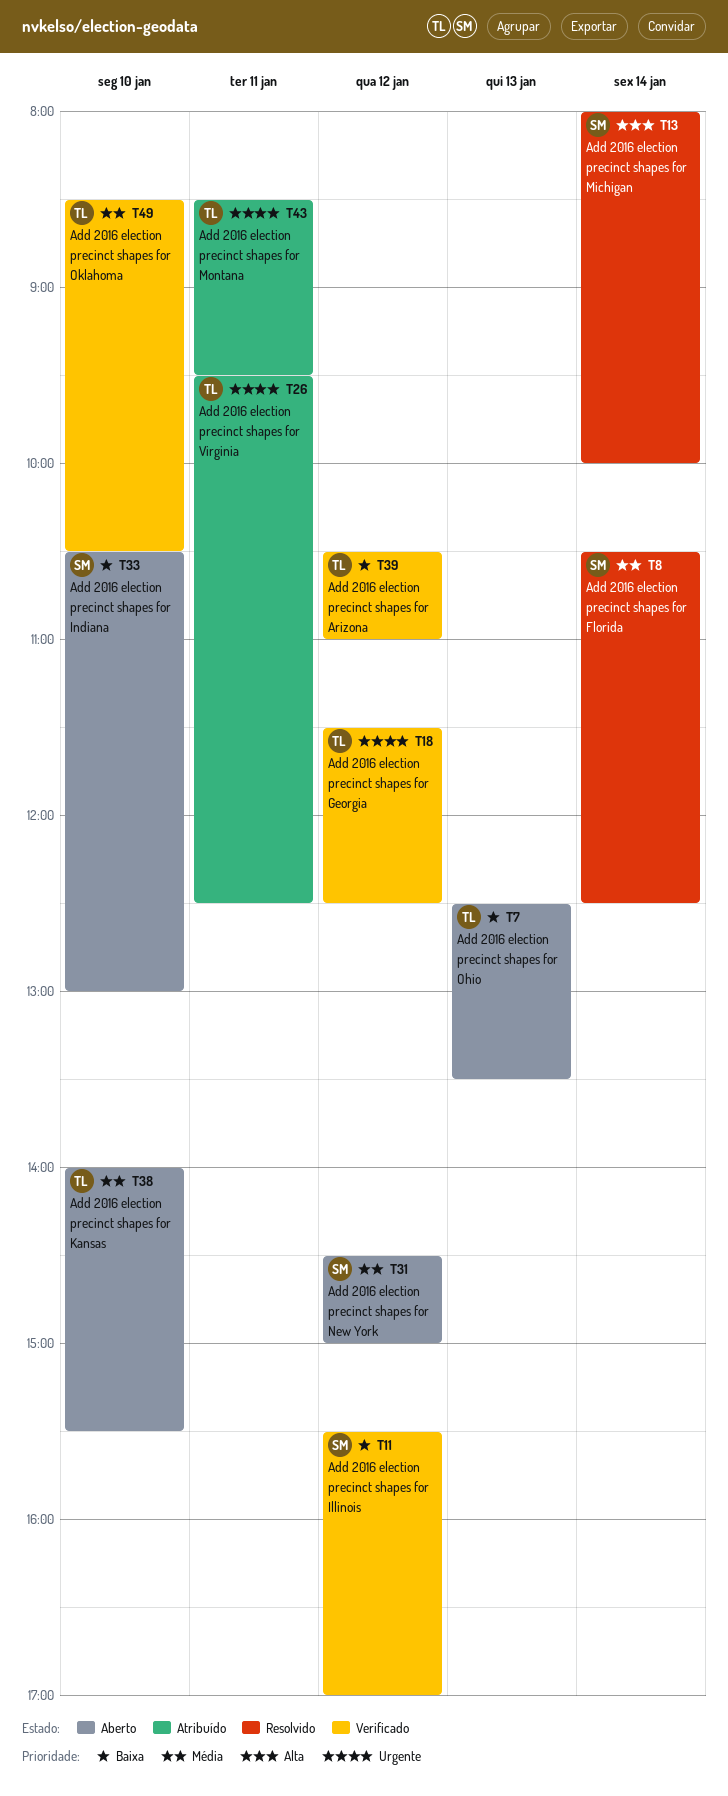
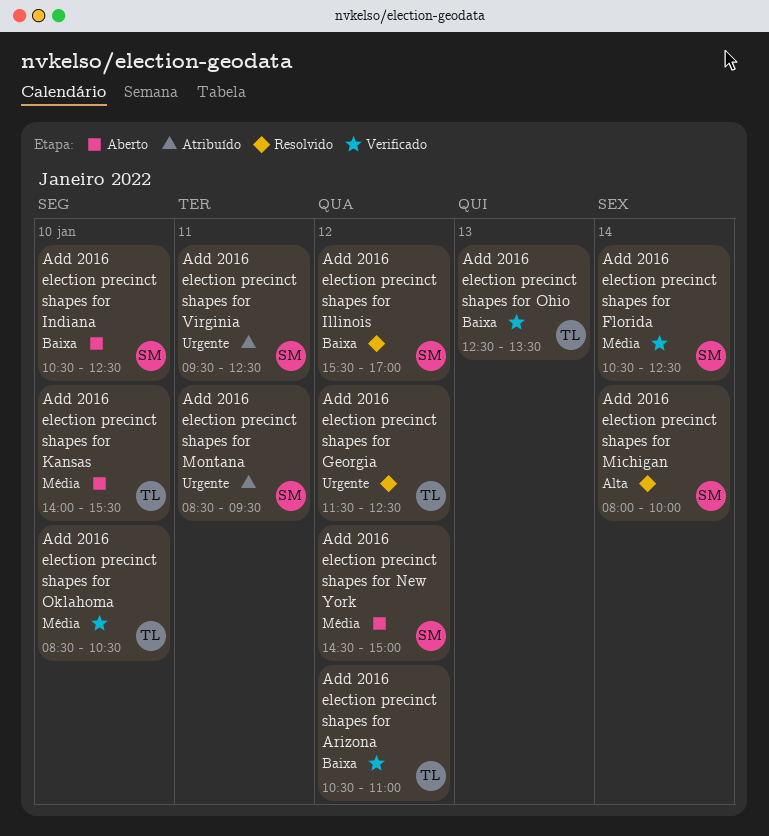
Add 2016 election precinct shapes for Florida, status: Resolvido -> Verificado
Add 2016 election precinct shapes for Georgia, status: Verificado -> Resolvido
Add 2016 election precinct shapes for Illinois, status: Verificado -> Resolvido
Add 2016 election precinct shapes for Indiana, ends: 13:00 -> 12:30
Add 2016 election precinct shapes for Montana, owner: TL -> SM
Add 2016 election precinct shapes for Ohio, status: Aberto -> Verificado
Add 2016 election precinct shapes for Virginia, owner: TL -> SM

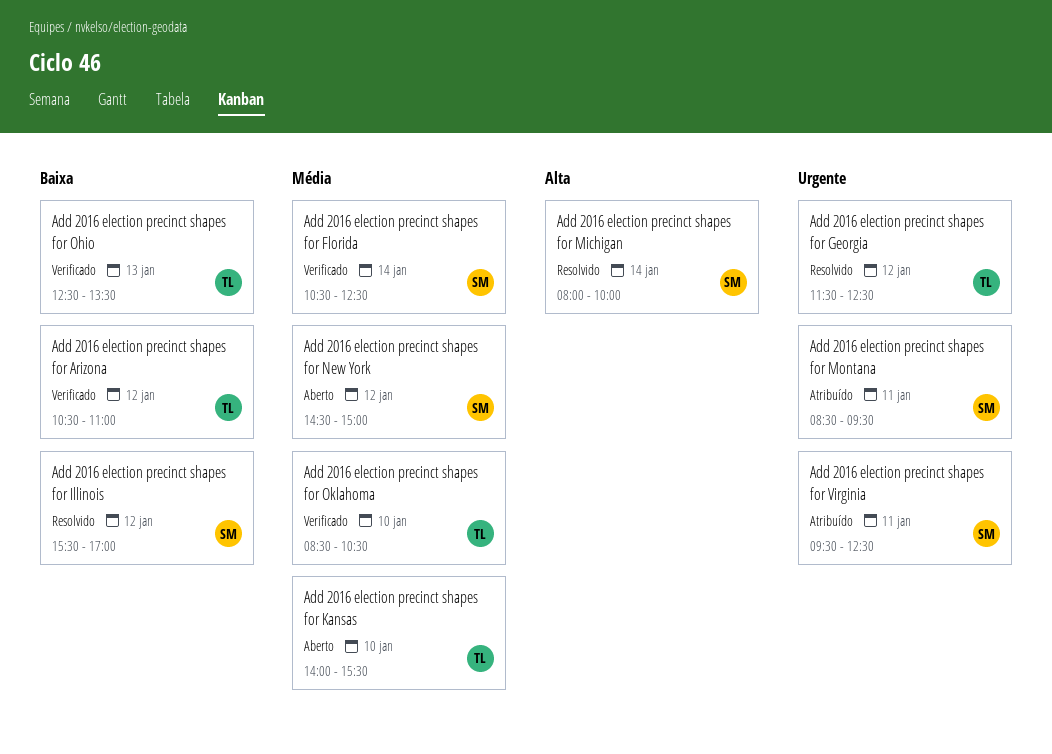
Add 2016 election precinct shapes for Indiana: present -> none

